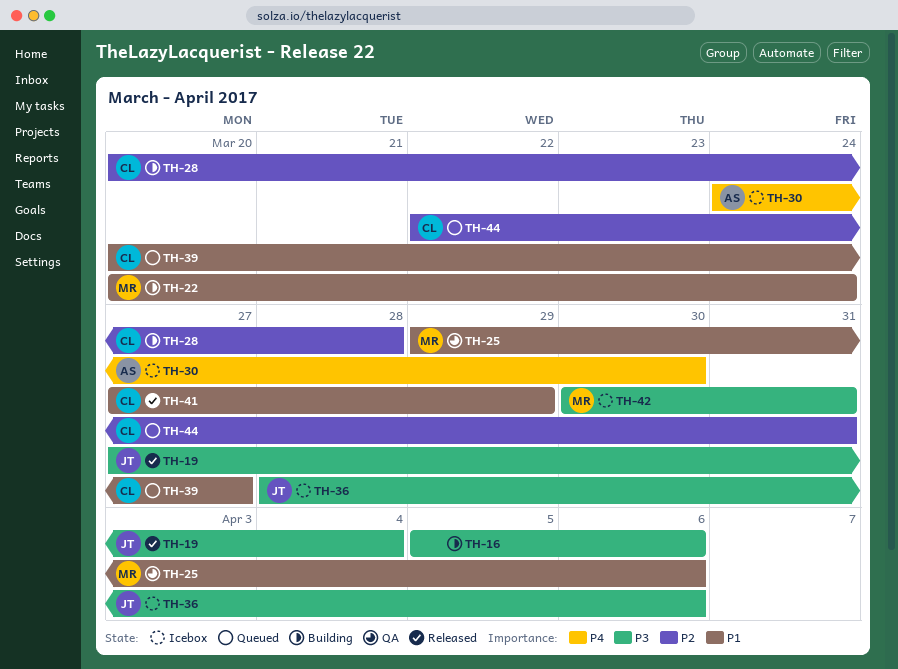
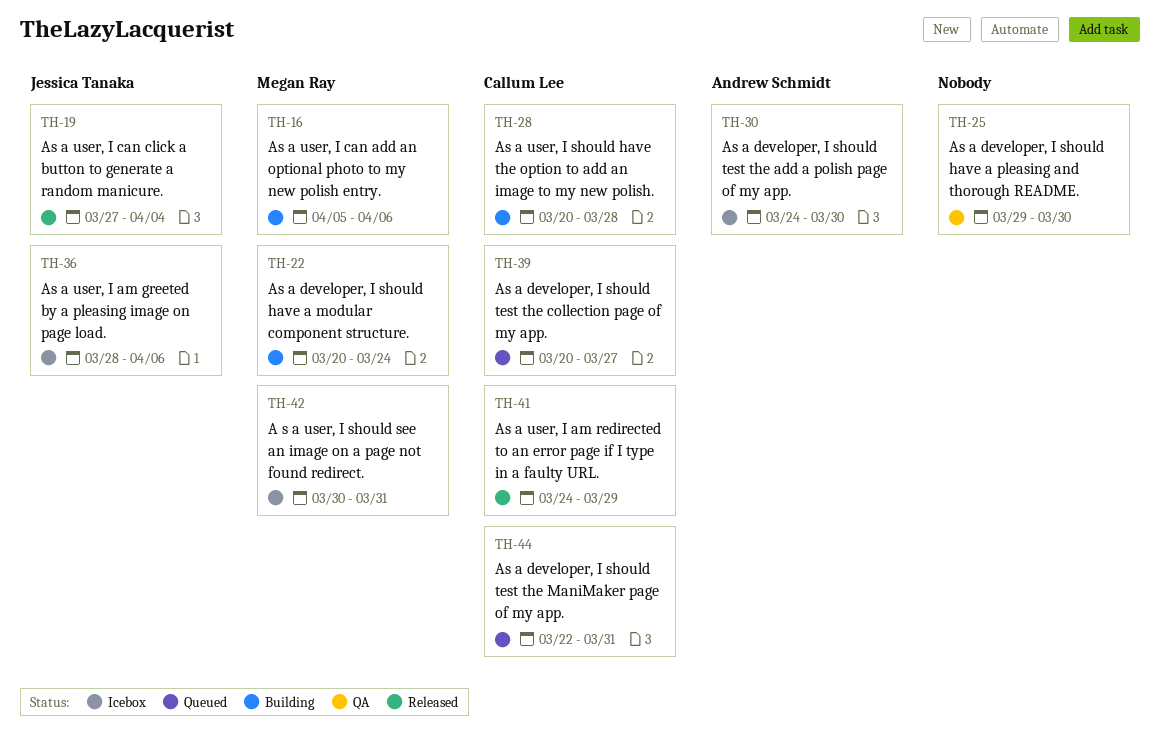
TH-16, owner: none -> Megan Ray
TH-25, owner: Megan Ray -> none
TH-25, due: Apr 6 -> Mar 30
TH-41, start: Mar 27 -> Mar 24

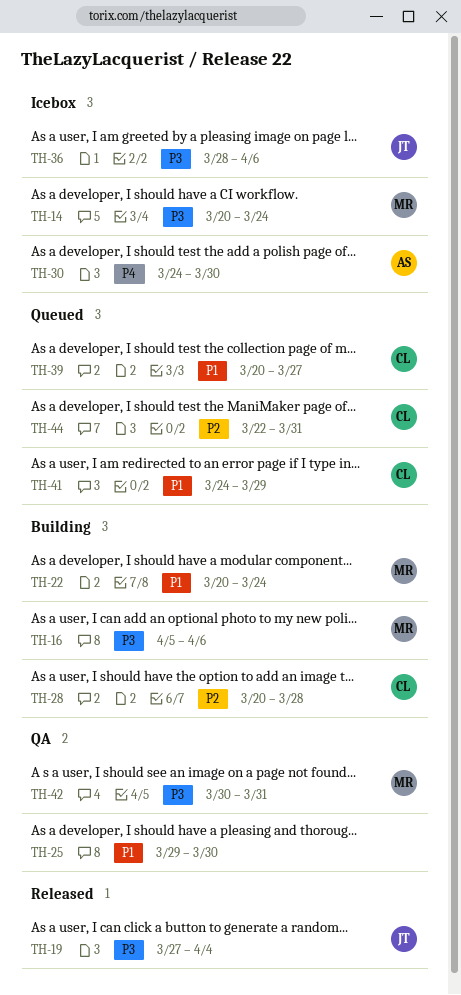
TH-14: none -> present
TH-41, status: Released -> Queued
TH-42, status: Icebox -> QA

